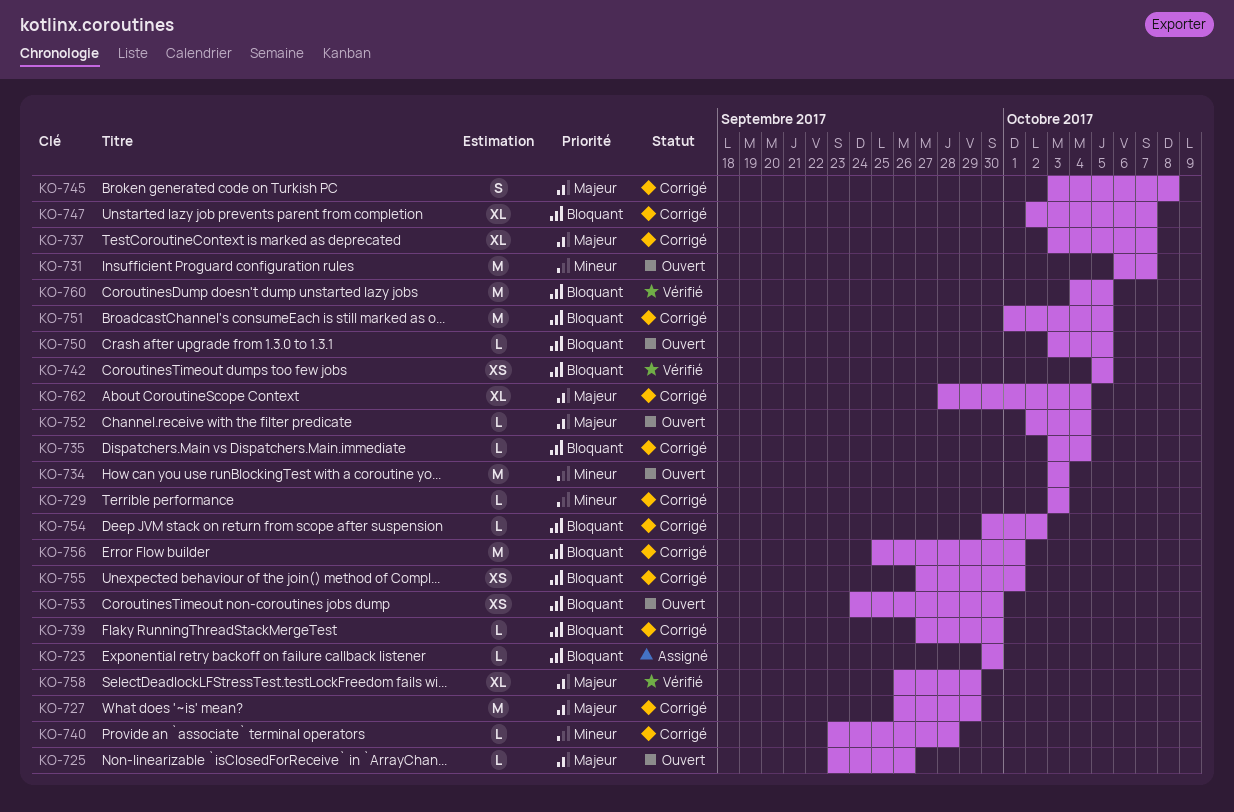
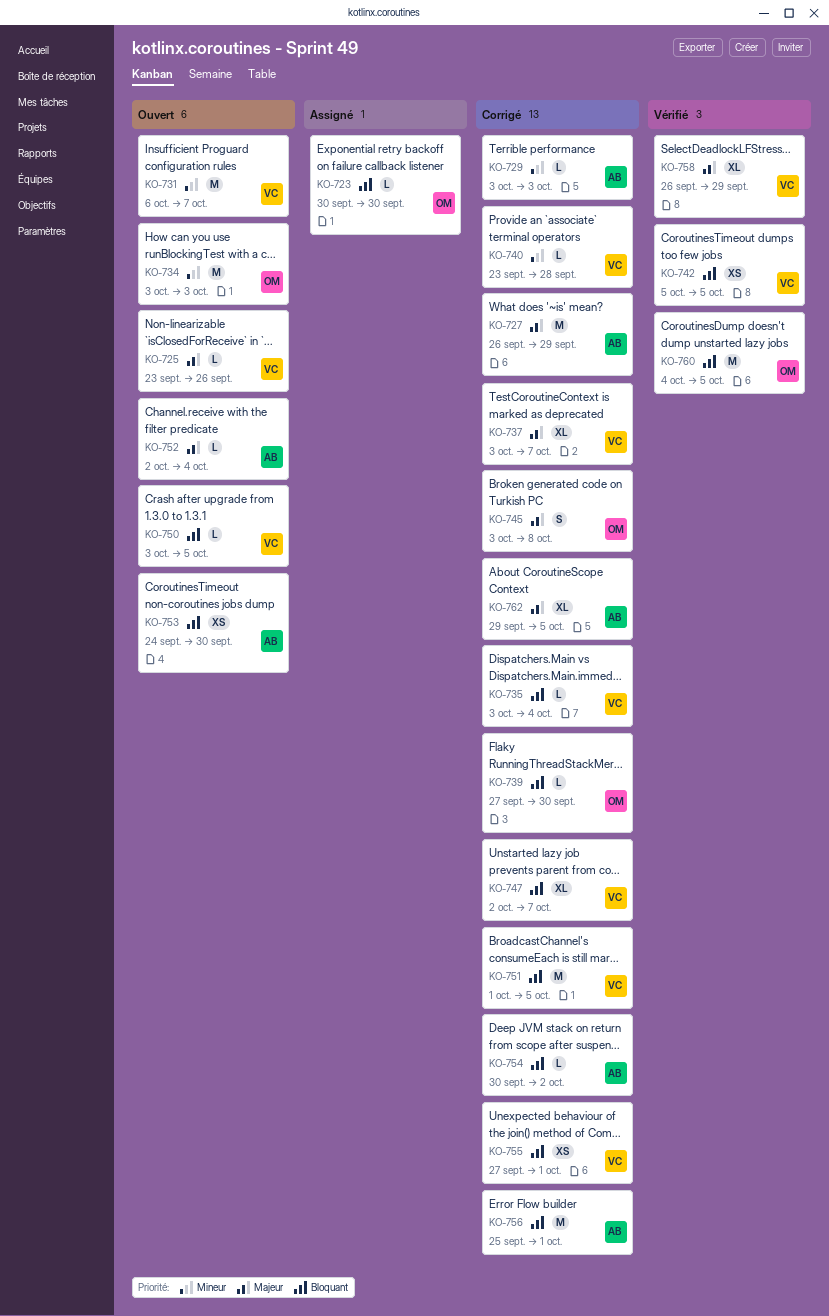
KO-762, start: Sep 28 -> Sep 29
KO-762, due: Oct 4 -> Oct 5

